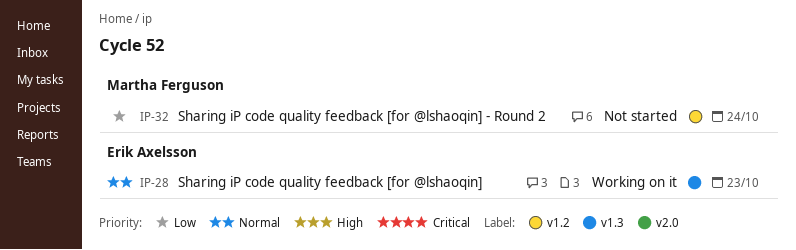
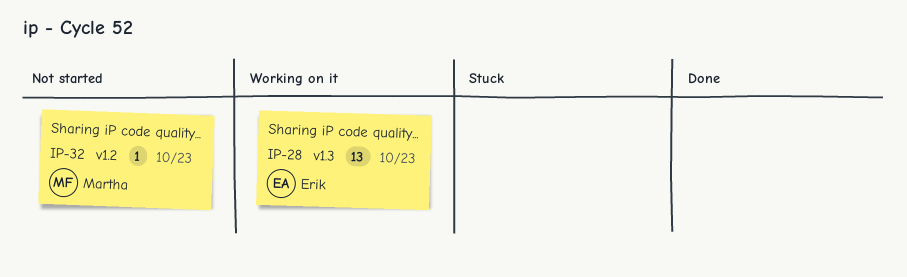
IP-32, due: Oct 24 -> Oct 23

